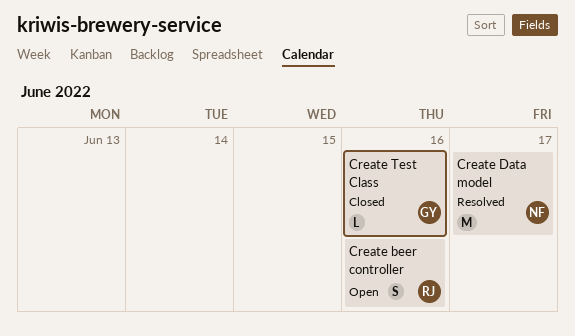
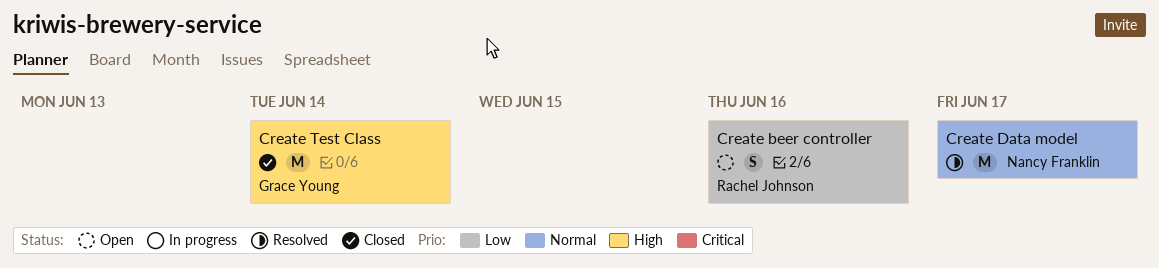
Create Test Class, estimate: L -> M
Create Test Class, due: Jun 16 -> Jun 14

